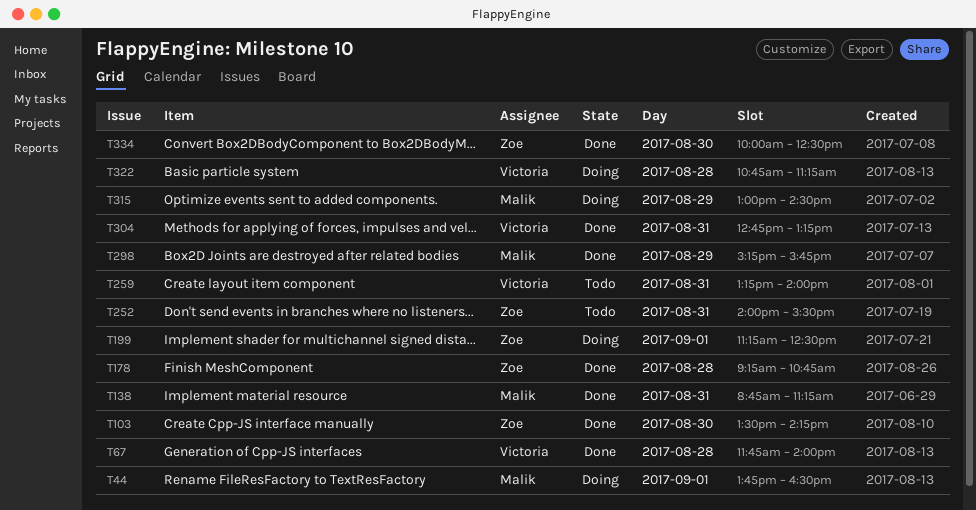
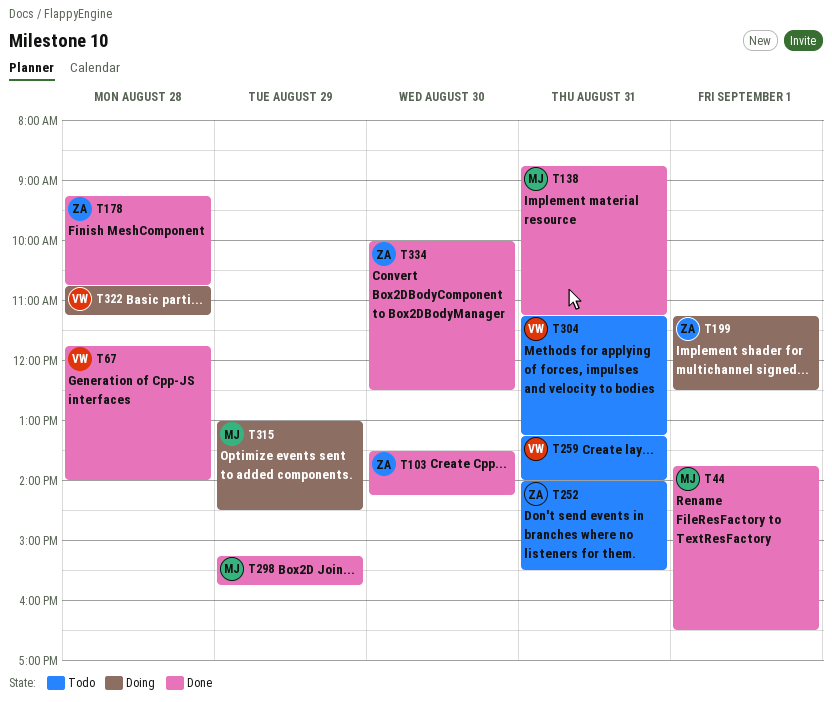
T44, status: Doing -> Done
T304, status: Done -> Todo
T304, begins: 12:45 -> 11:15

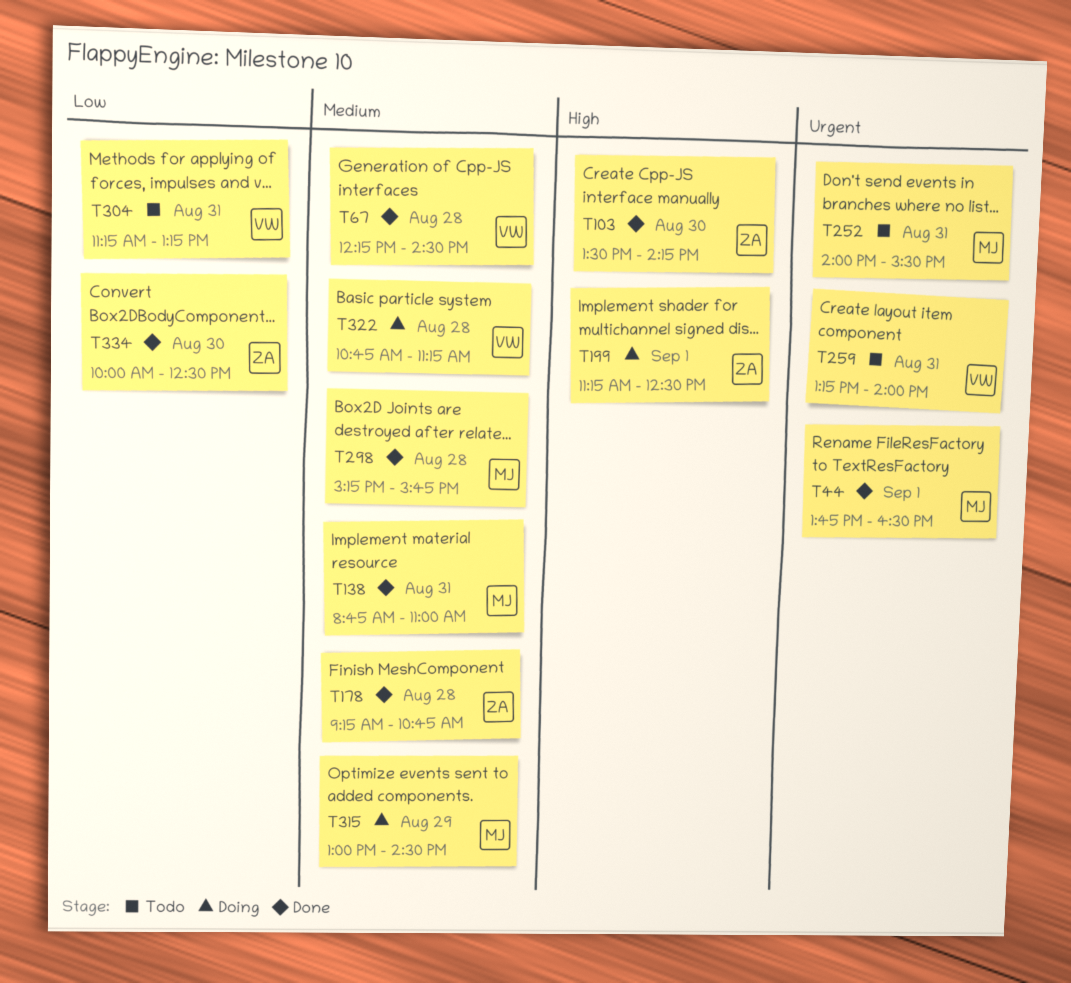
T67, begins: 11:45 -> 12:15
T67, ends: 14:00 -> 14:30
T138, ends: 11:15 -> 11:00
T252, owner: ZA -> MJ
T298, day: Aug 29 -> Aug 28

